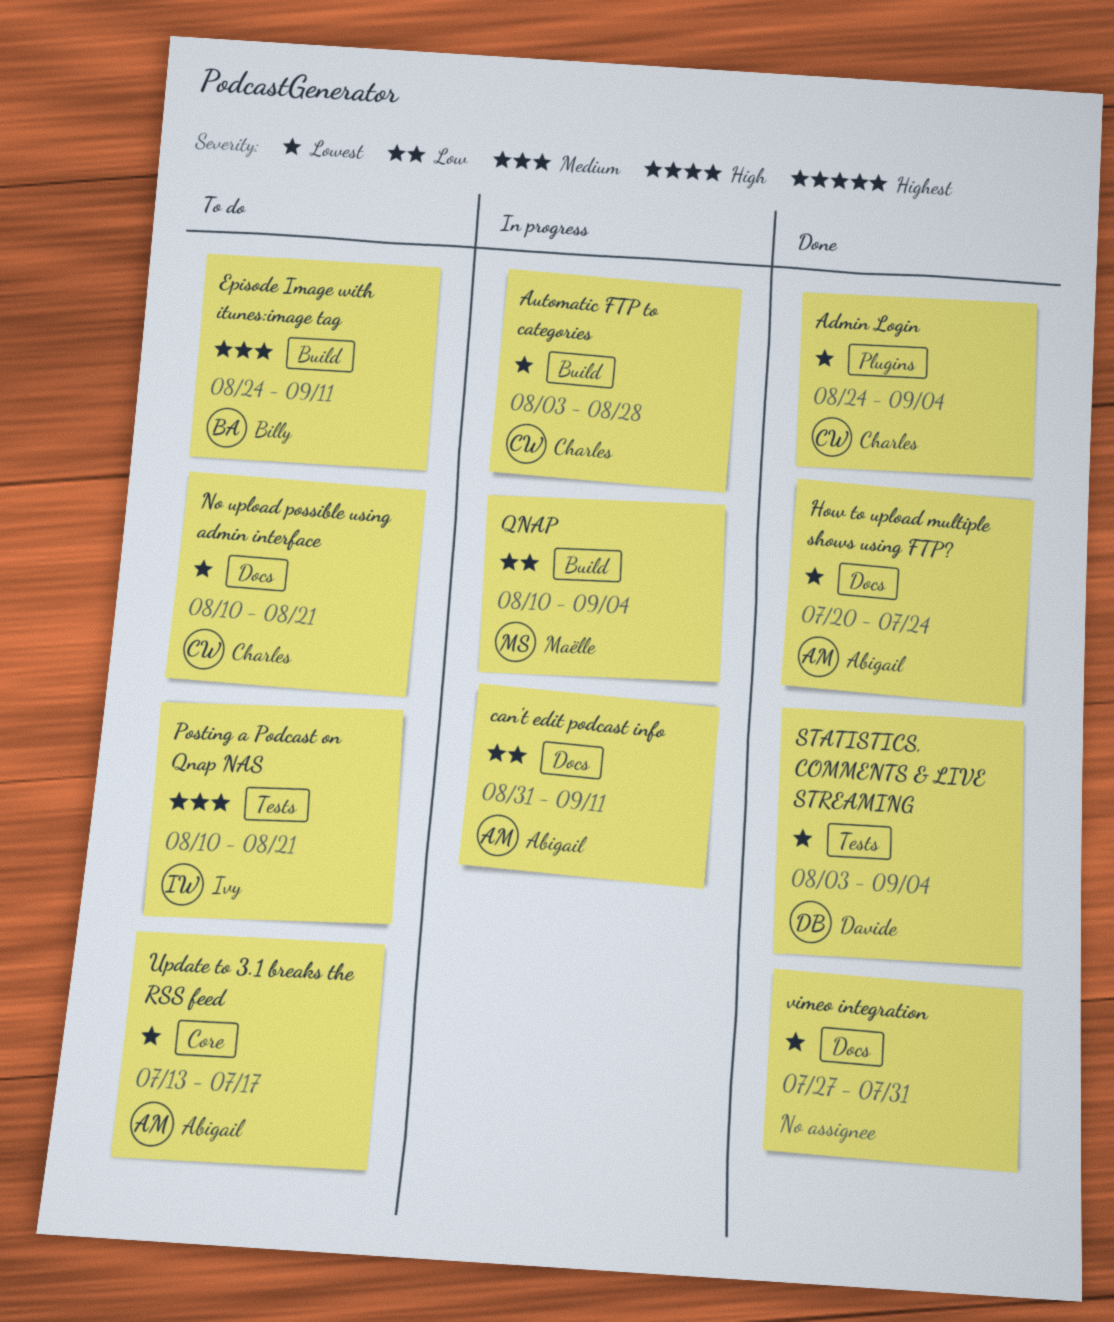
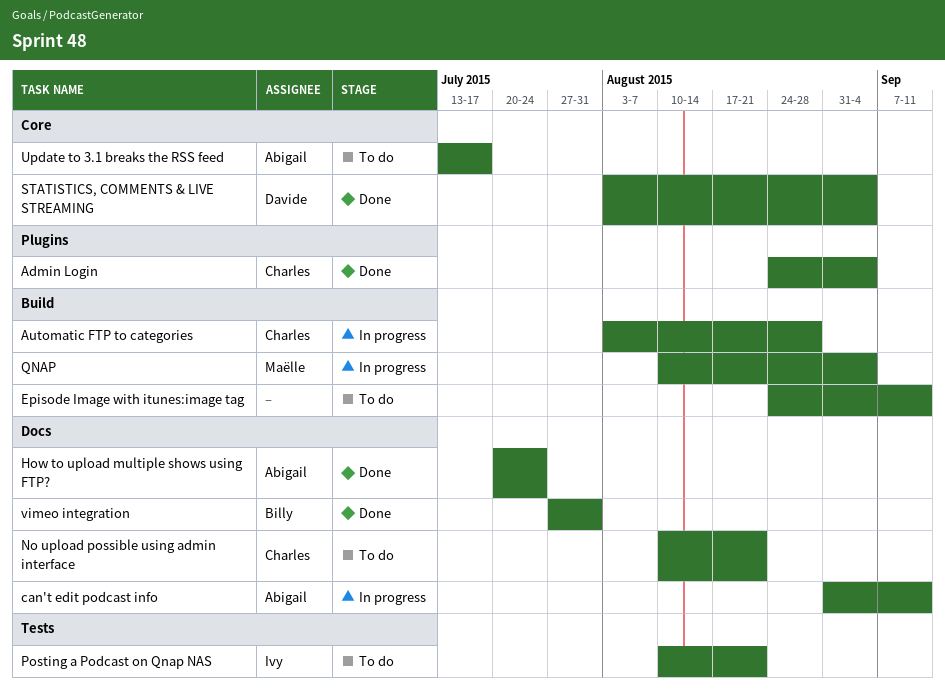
Episode Image with itunes:image tag, owner: Billy -> none
STATISTICS, COMMENTS & LIVE STREAMING, label: Tests -> Core
vimeo integration, owner: none -> Billy

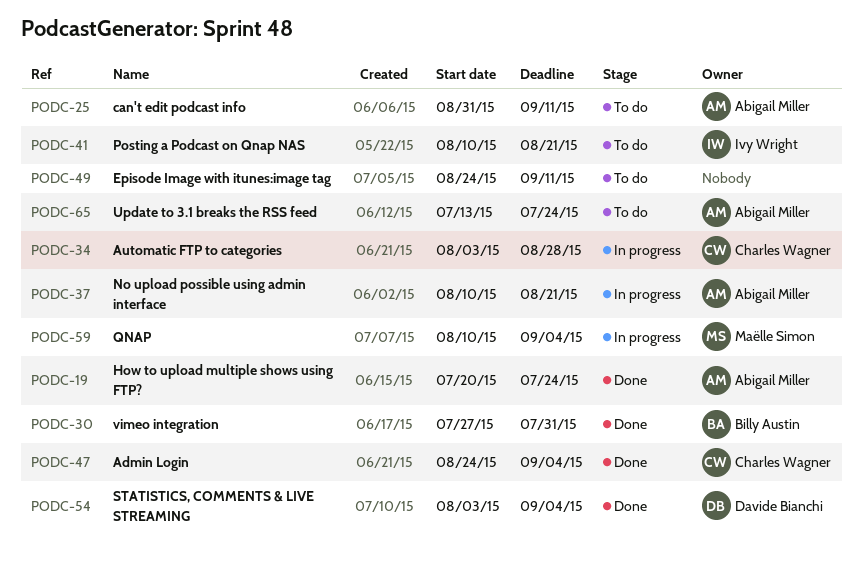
can't edit podcast info, status: In progress -> To do
No upload possible using admin interface, status: To do -> In progress
No upload possible using admin interface, owner: Charles Wagner -> Abigail Miller
Update to 3.1 breaks the RSS feed, due: Jul 17 -> Jul 24

